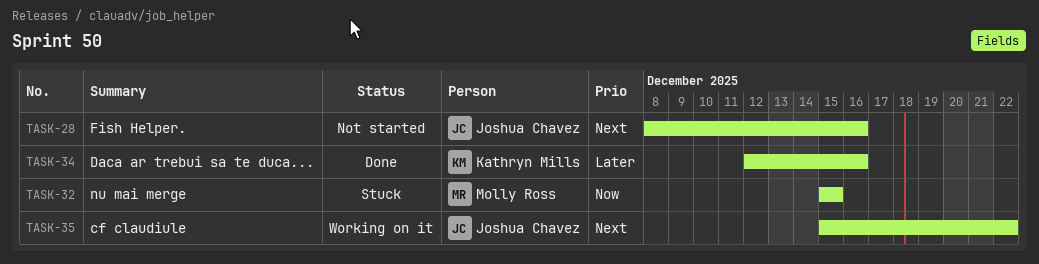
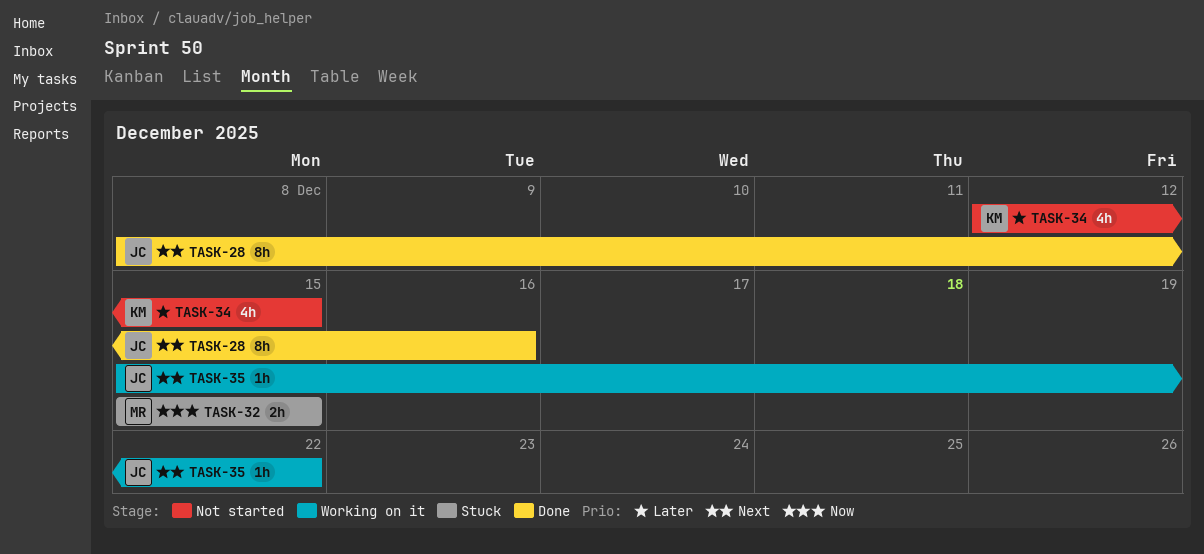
TASK-28, status: Not started -> Done
TASK-34, status: Done -> Not started
TASK-34, due: Dec 16 -> Dec 15

